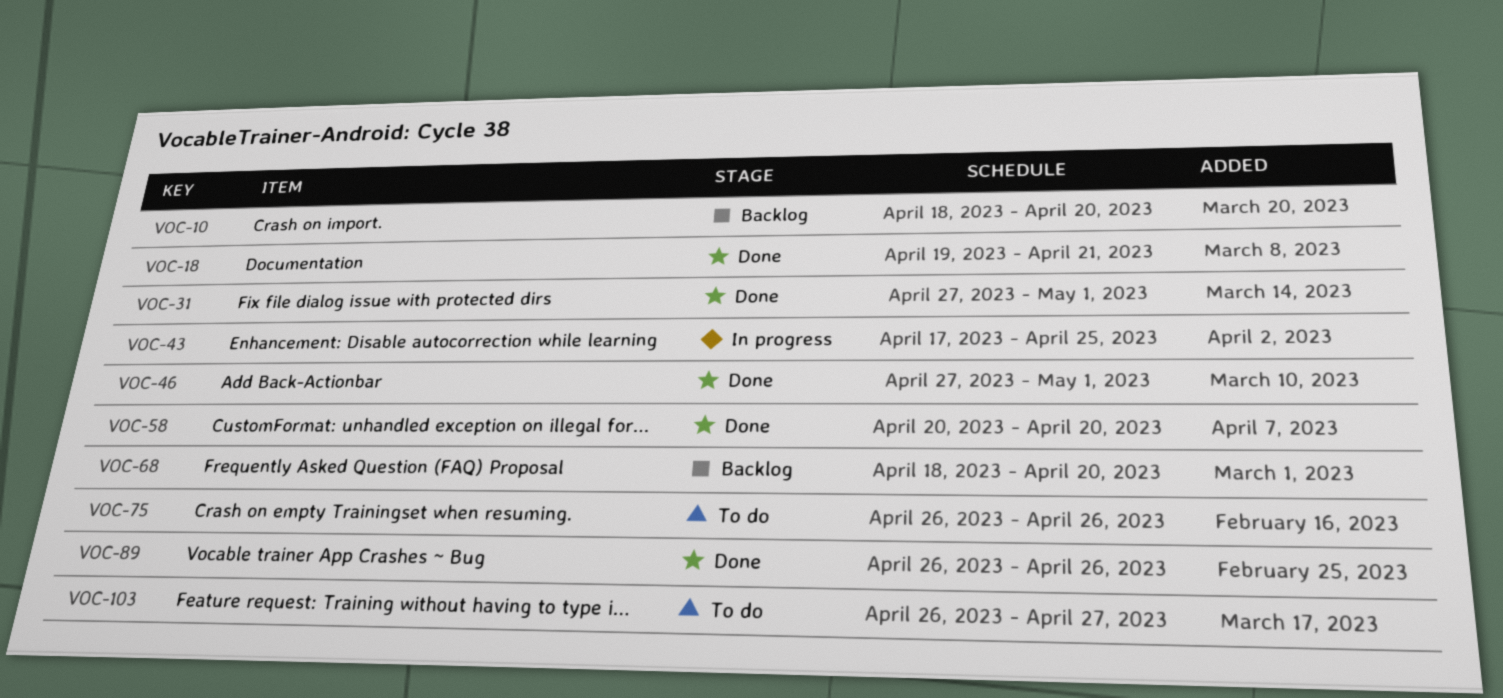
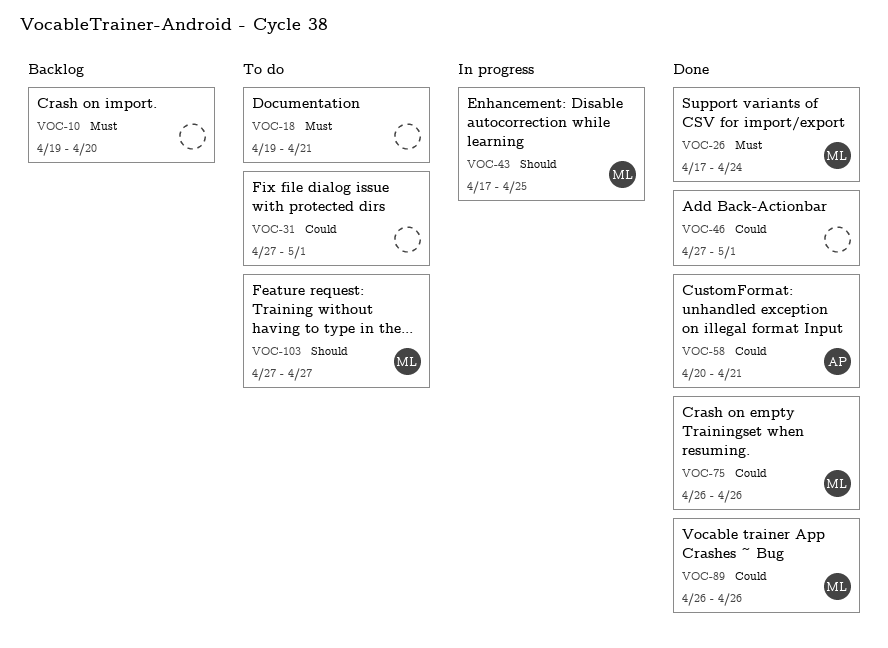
VOC-10, start: Apr 18 -> Apr 19
VOC-18, status: Done -> To do
VOC-26: none -> present
VOC-31, status: Done -> To do
VOC-58, due: Apr 20 -> Apr 21
VOC-68: present -> none
VOC-75, status: To do -> Done
VOC-103, start: Apr 26 -> Apr 27

